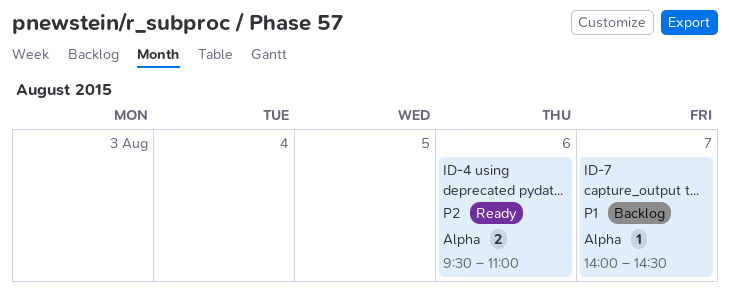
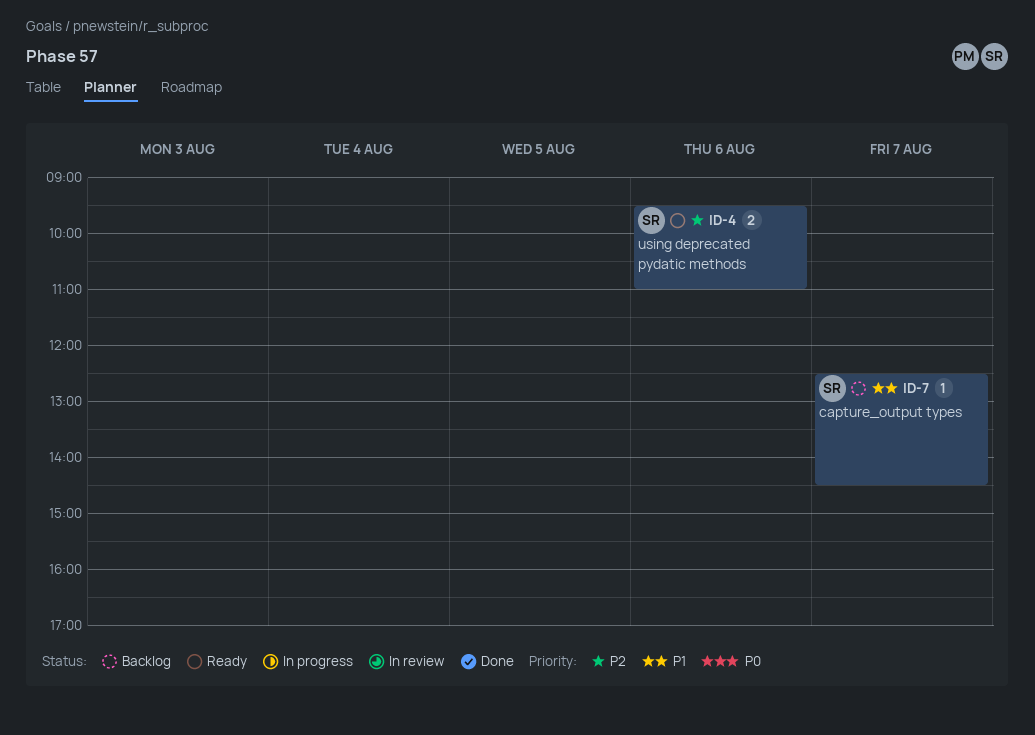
ID-7, begins: 14:00 -> 12:30

